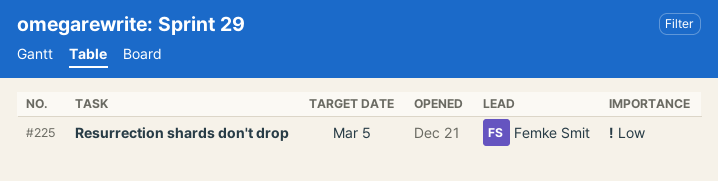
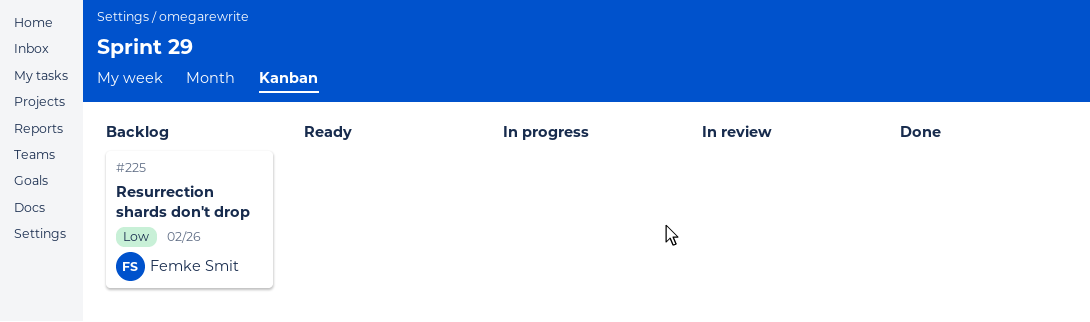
#225, due: Mar 5 -> Feb 26

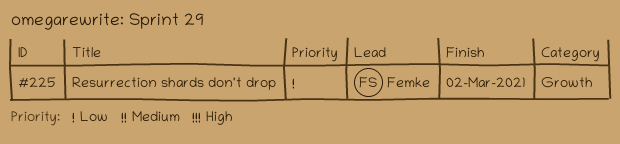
#225, due: Feb 26 -> Mar 2

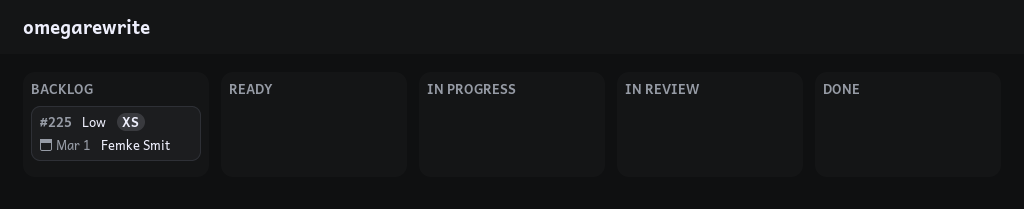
#225, due: Mar 2 -> Mar 1

